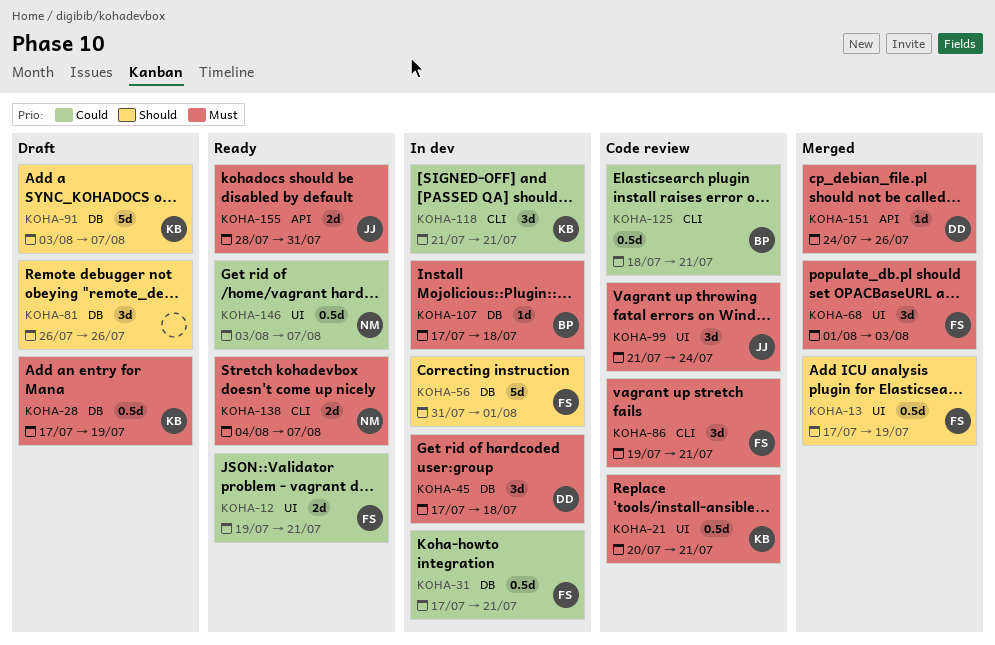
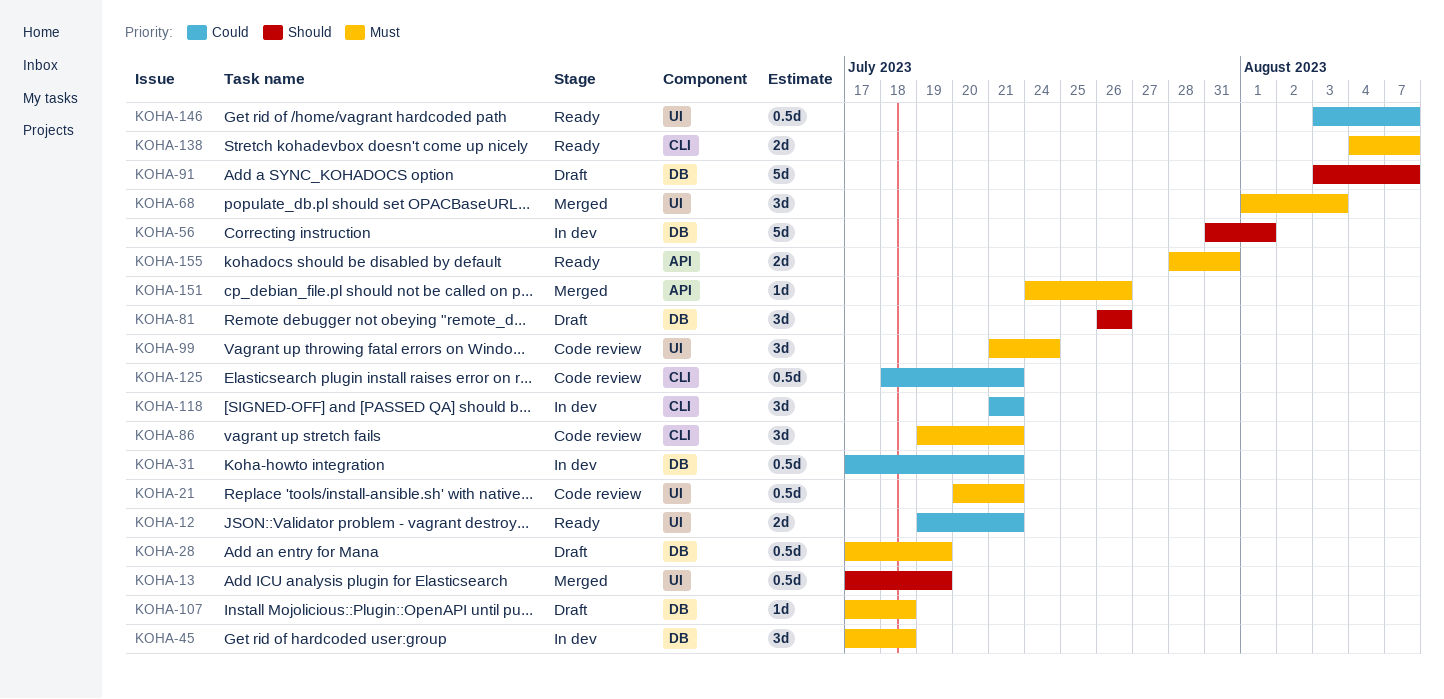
KOHA-107, status: In dev -> Draft

